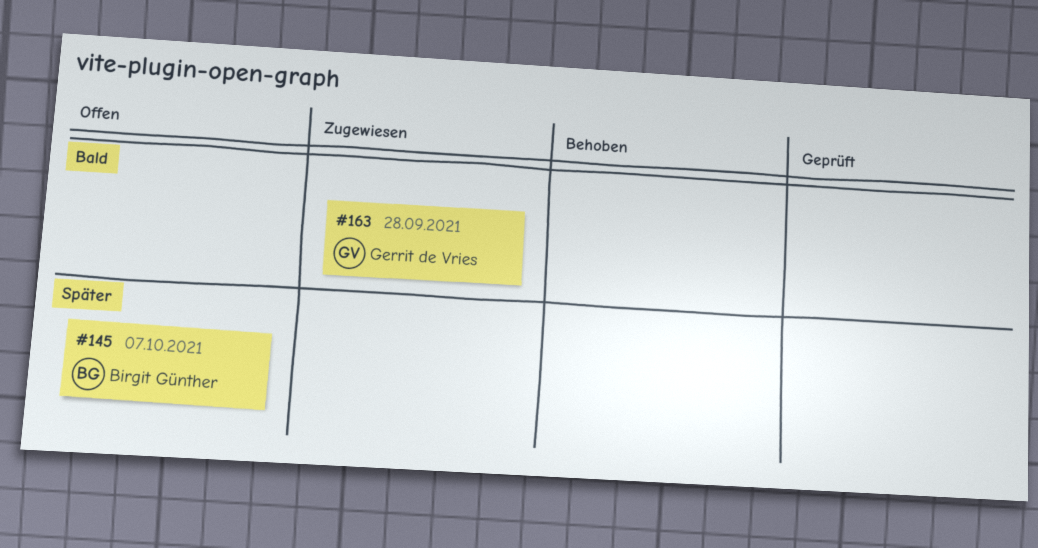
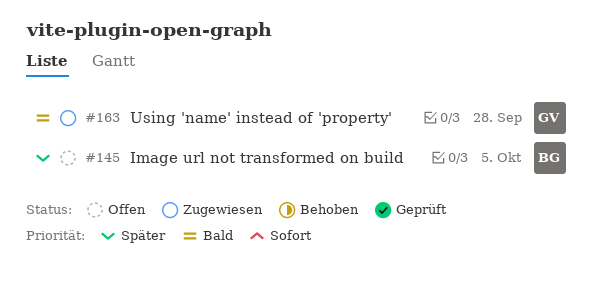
#145, due: Oct 7 -> Oct 5

